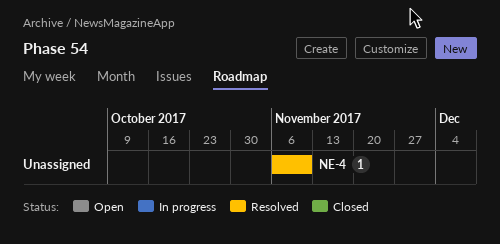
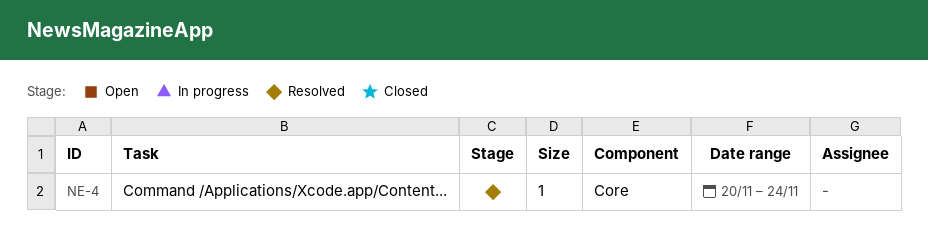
NE-4, start: Nov 6 -> Nov 20
NE-4, due: Nov 10 -> Nov 24

